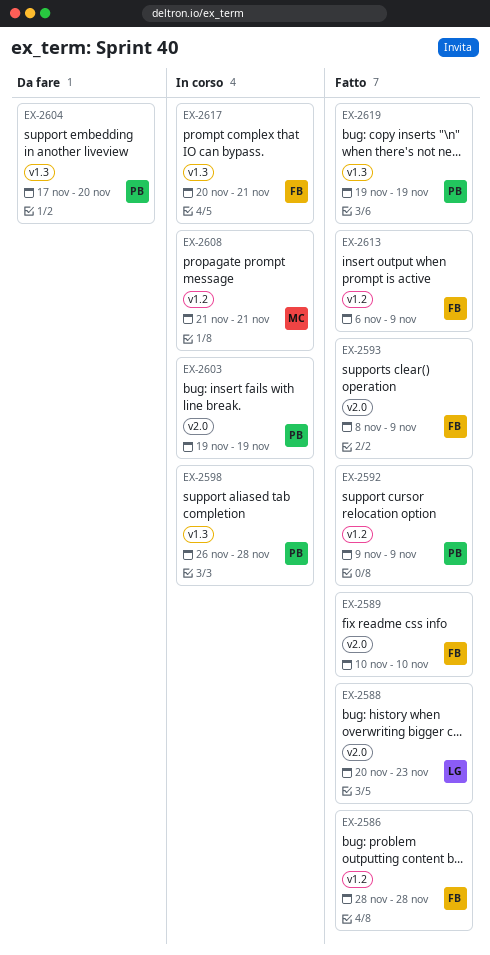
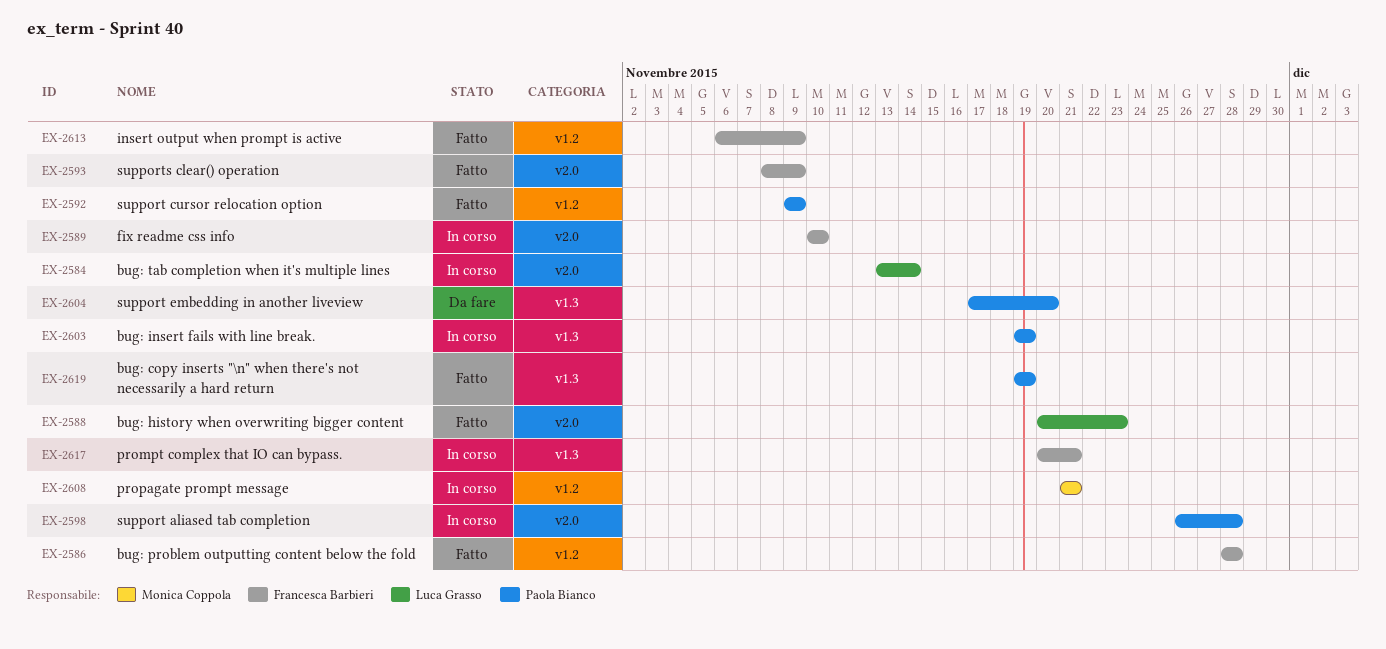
EX-2584: none -> present
EX-2589, status: Fatto -> In corso
EX-2598, label: v1.3 -> v2.0
EX-2603, label: v2.0 -> v1.3

